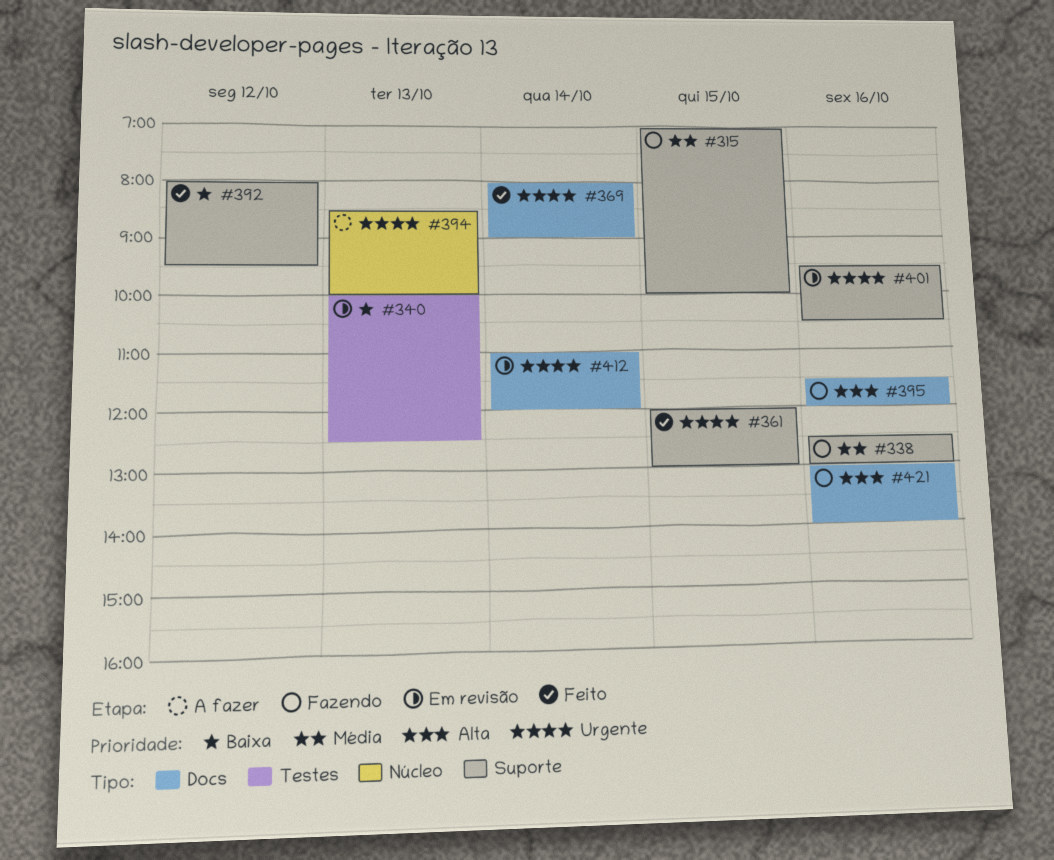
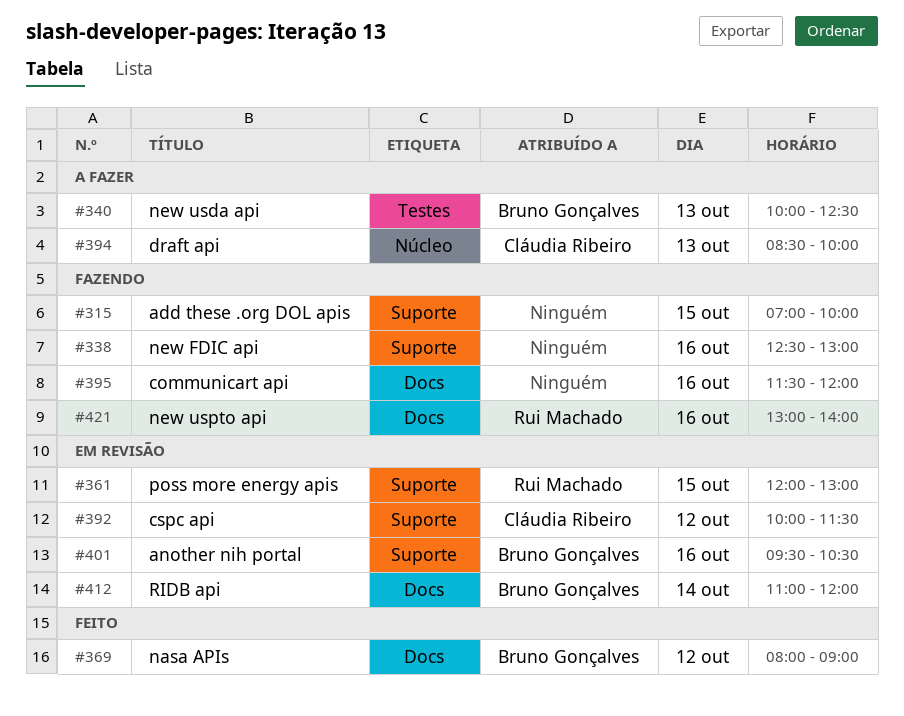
#340, status: Em revisão -> A fazer
#361, status: Feito -> Em revisão
#369, day: Oct 14 -> Oct 12
#392, status: Feito -> Em revisão
#392, begins: 08:00 -> 10:00
#392, ends: 09:30 -> 11:30

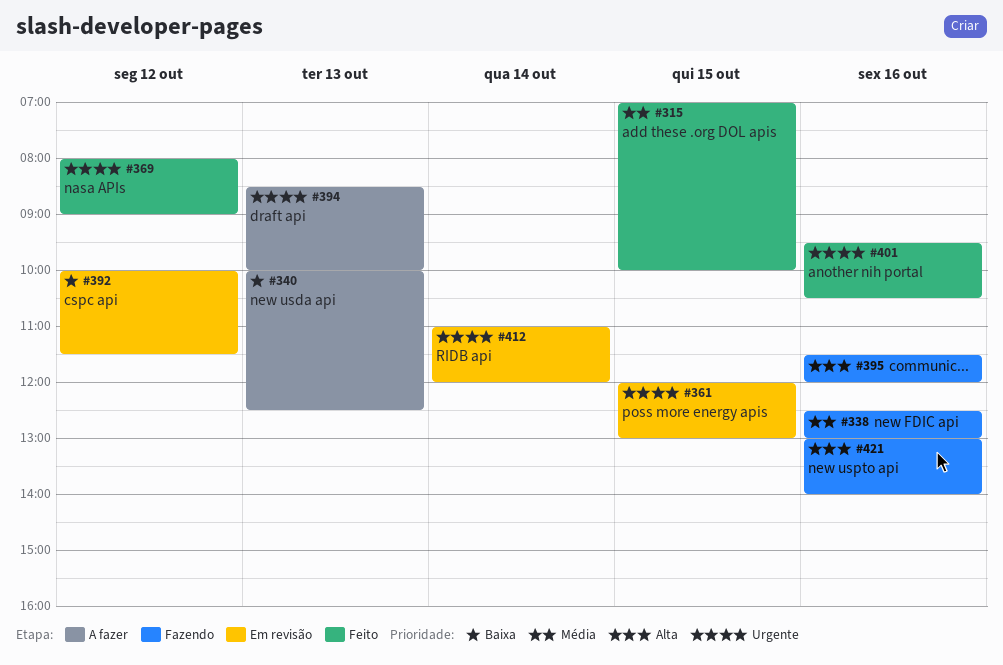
#315, status: Fazendo -> Feito
#401, status: Em revisão -> Feito

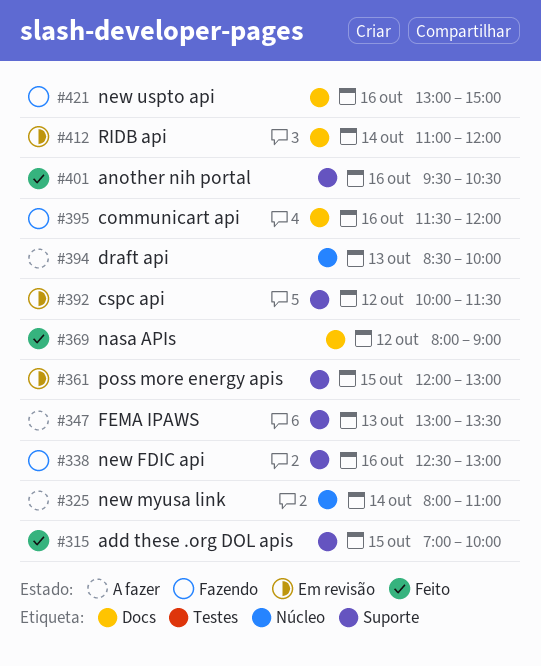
#325: none -> present
#340: present -> none
#347: none -> present
#421, ends: 14:00 -> 15:00

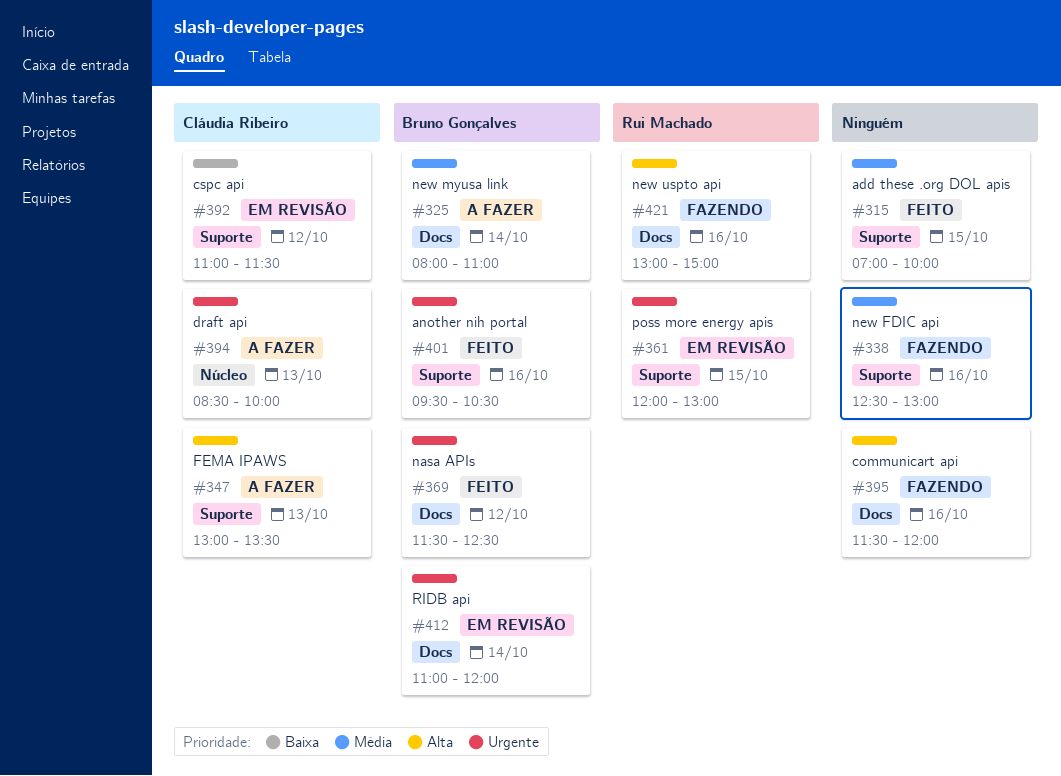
#325, label: Núcleo -> Docs
#369, begins: 08:00 -> 11:30
#369, ends: 09:00 -> 12:30
#392, begins: 10:00 -> 11:00

